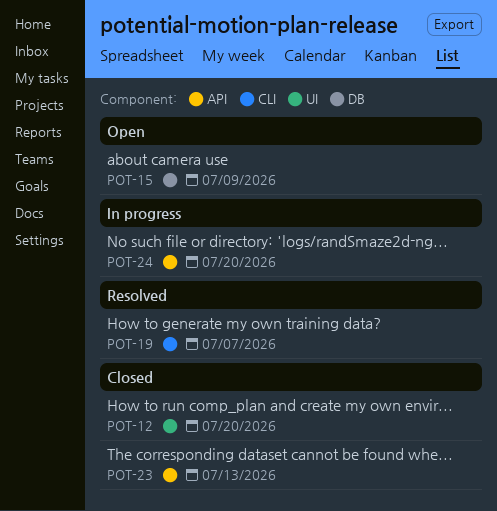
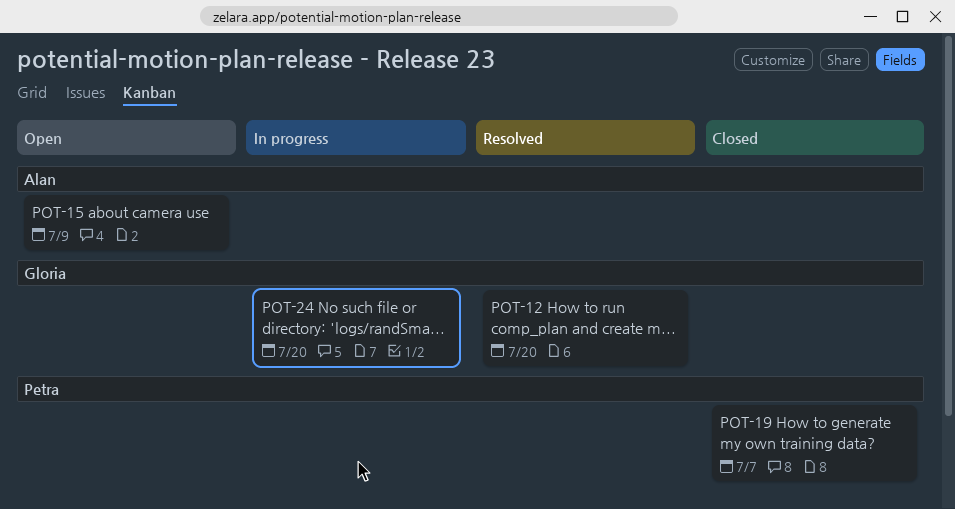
POT-12, status: Closed -> Resolved
POT-19, status: Resolved -> Closed
POT-23: present -> none

